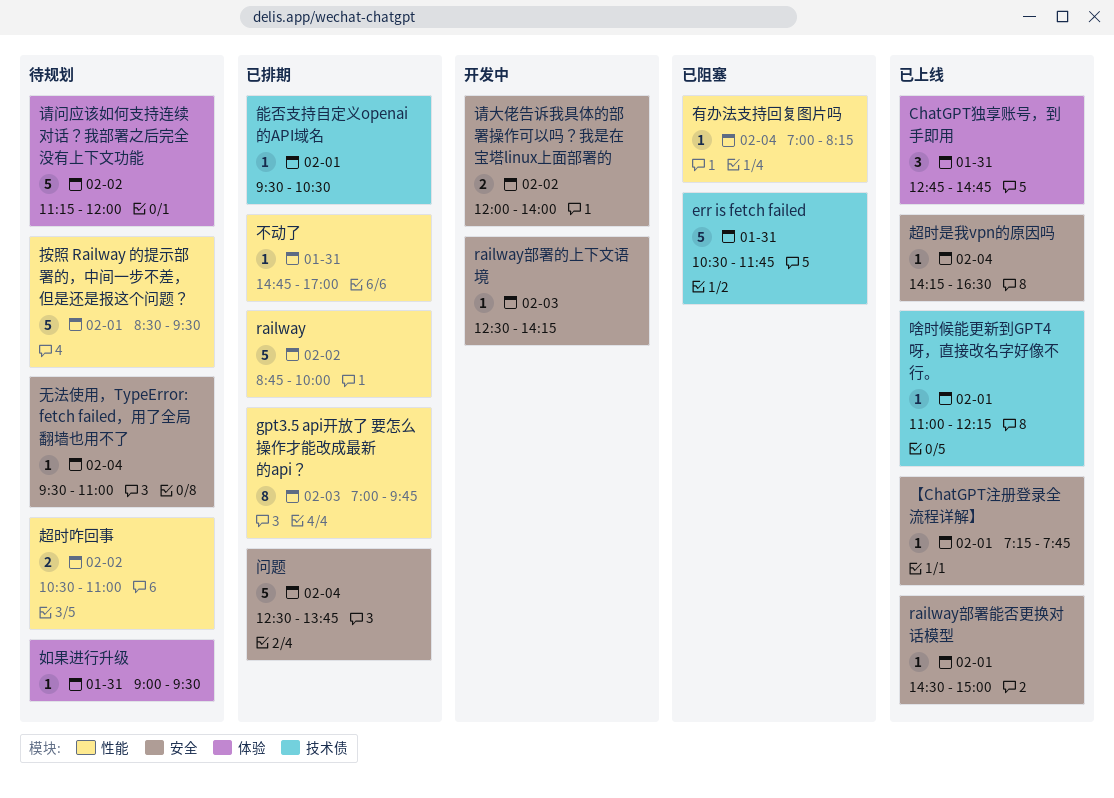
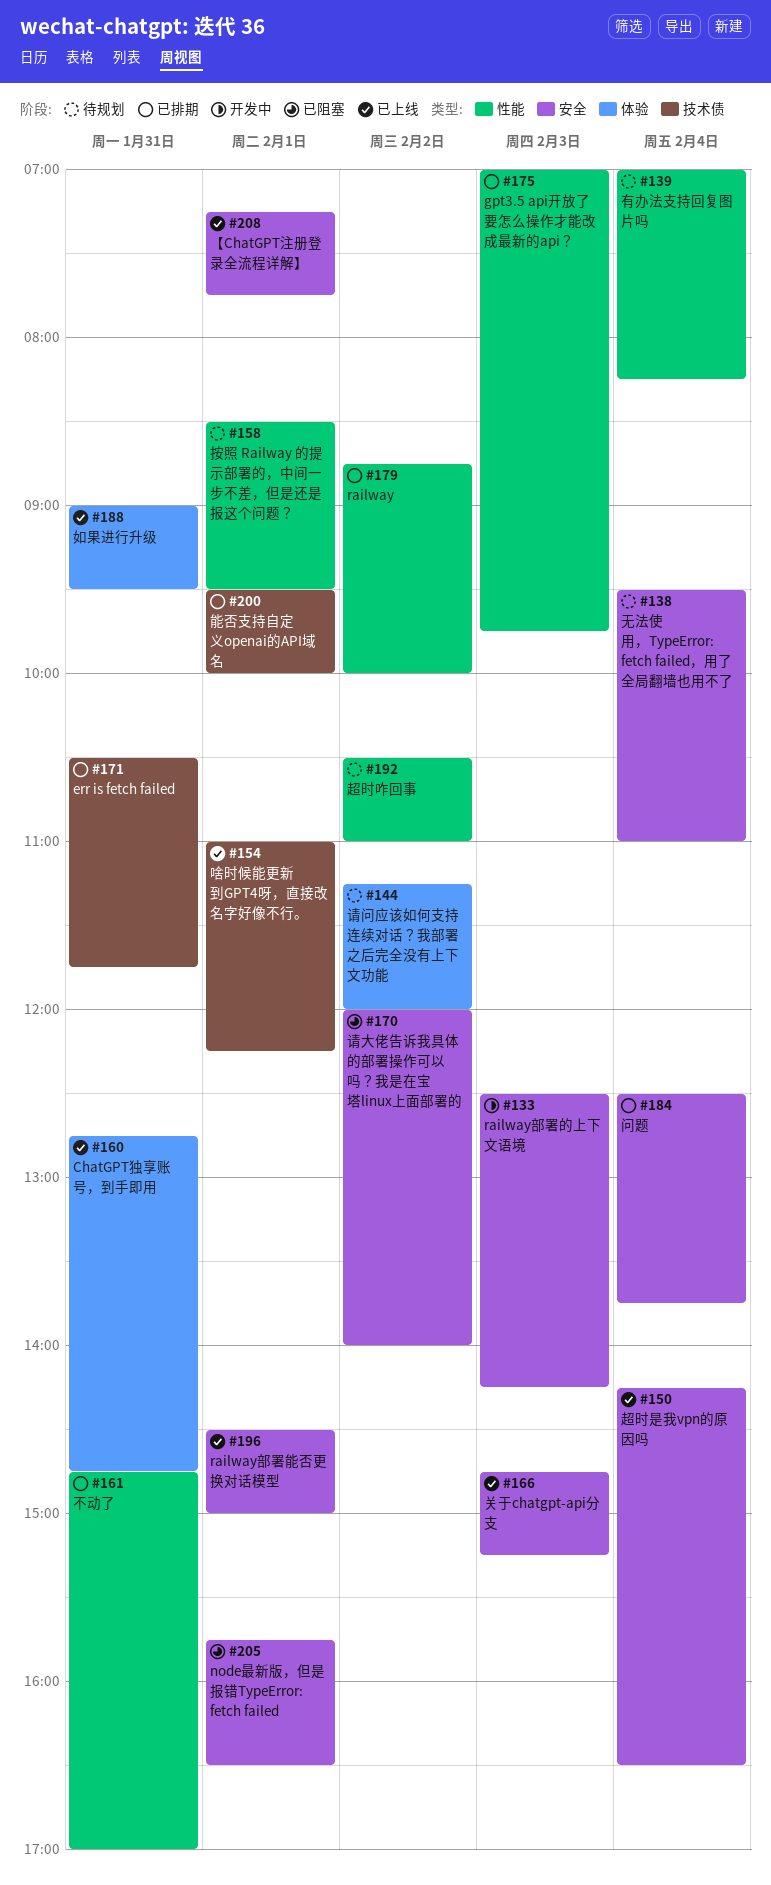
err is fetch failed, status: 已阻塞 -> 已排期
node最新版，但是报错TypeError: fetch failed: none -> present
关于chatgpt-api分支: none -> present
如果进行升级, status: 待规划 -> 已上线
有办法支持回复图片吗, status: 已阻塞 -> 待规划
能否支持自定义openai的API域名, ends: 10:30 -> 10:00
请大佬告诉我具体的部署操作可以吗？我是在宝塔linux上面部署的, status: 开发中 -> 已阻塞

